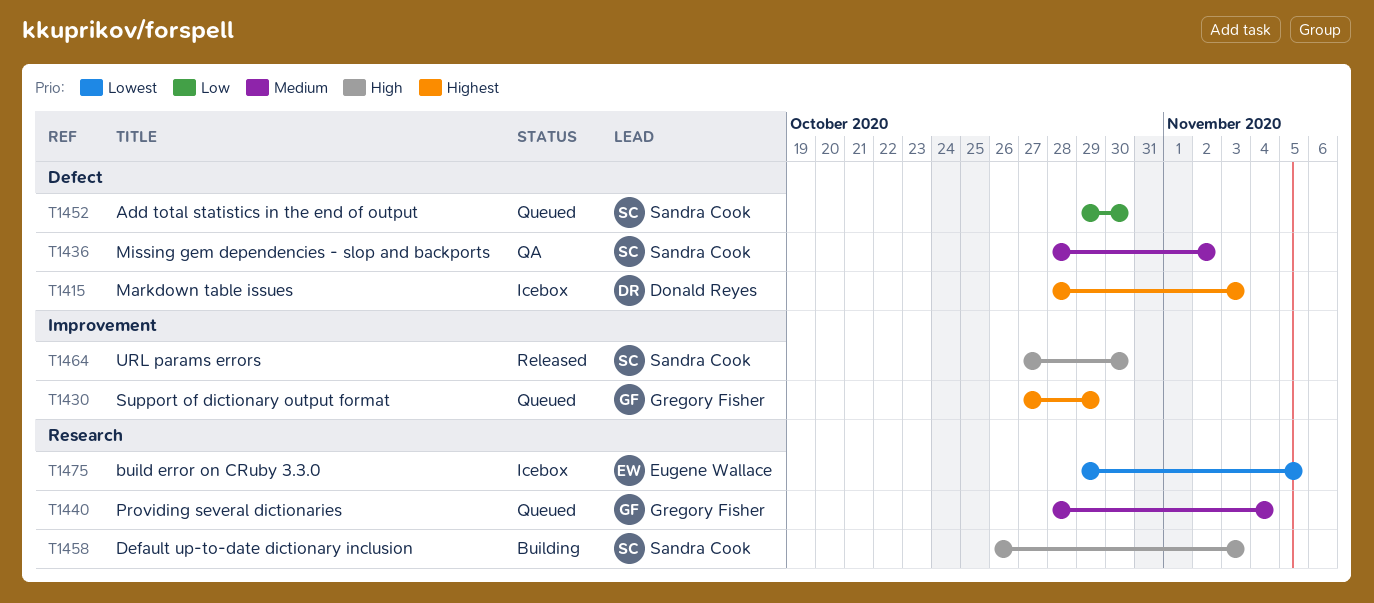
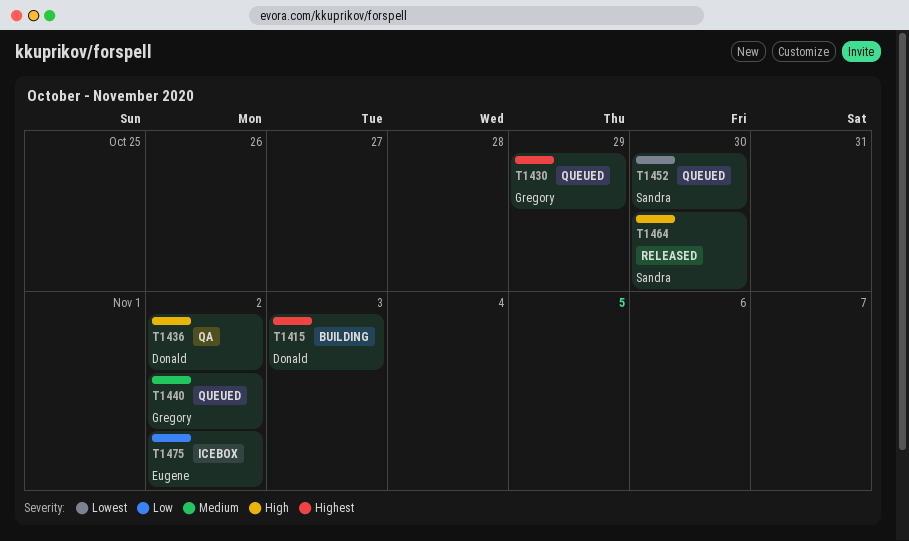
T1415, status: Icebox -> Building
T1436, owner: Sandra Cook -> Donald Reyes
T1436, priority: Medium -> High
T1440, due: Nov 4 -> Nov 2
T1452, priority: Low -> Lowest
T1458: present -> none
T1475, priority: Lowest -> Low
T1475, due: Nov 5 -> Nov 2

